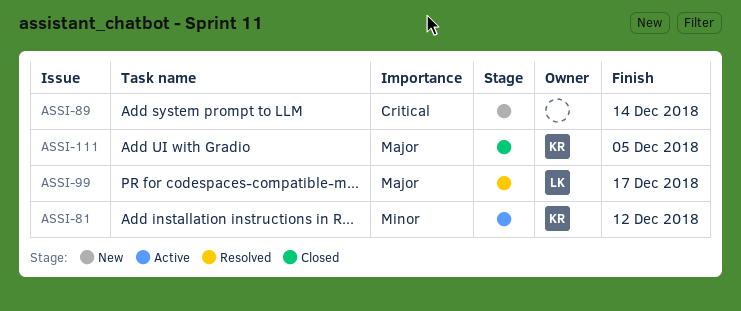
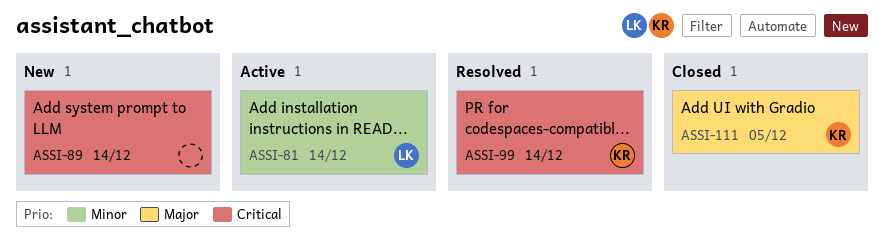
ASSI-81, owner: KR -> LK
ASSI-81, due: Dec 12 -> Dec 14
ASSI-99, owner: LK -> KR
ASSI-99, priority: Major -> Critical
ASSI-99, due: Dec 17 -> Dec 14

